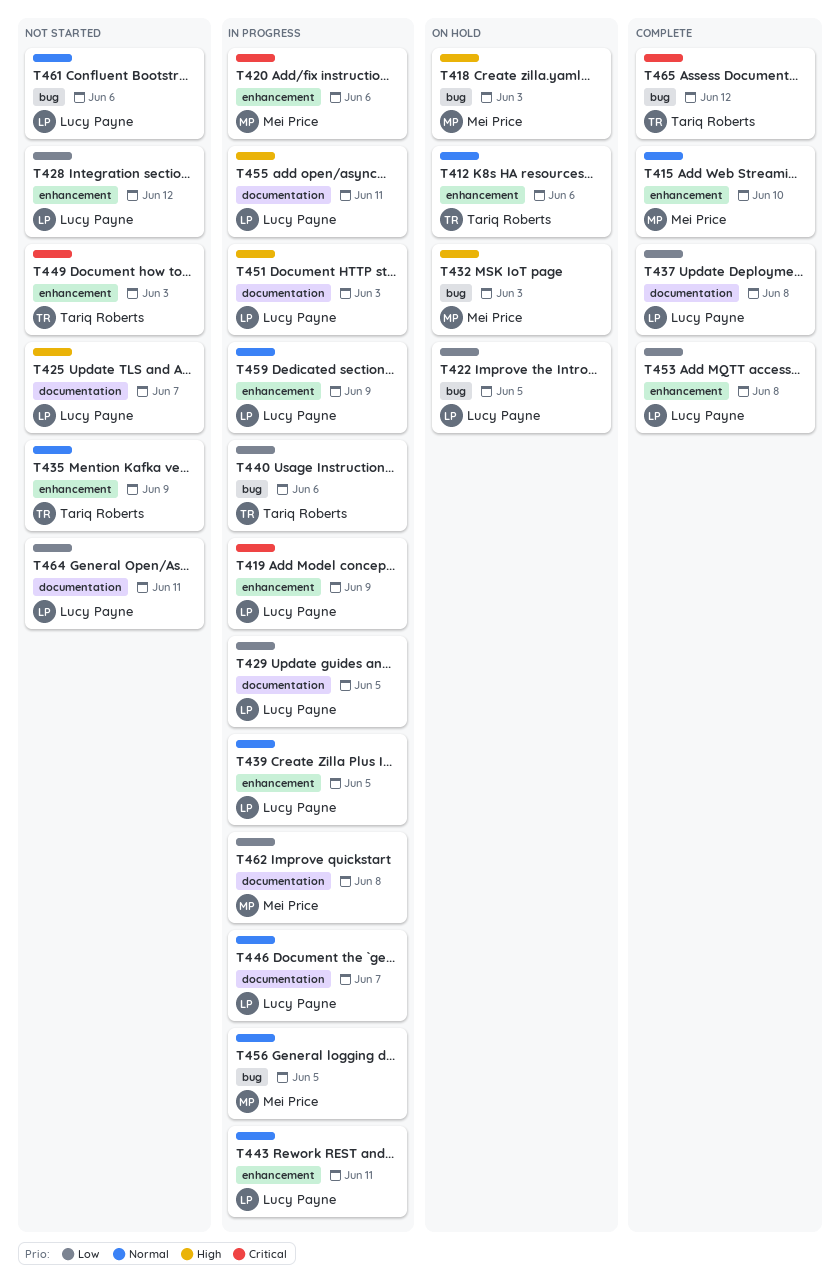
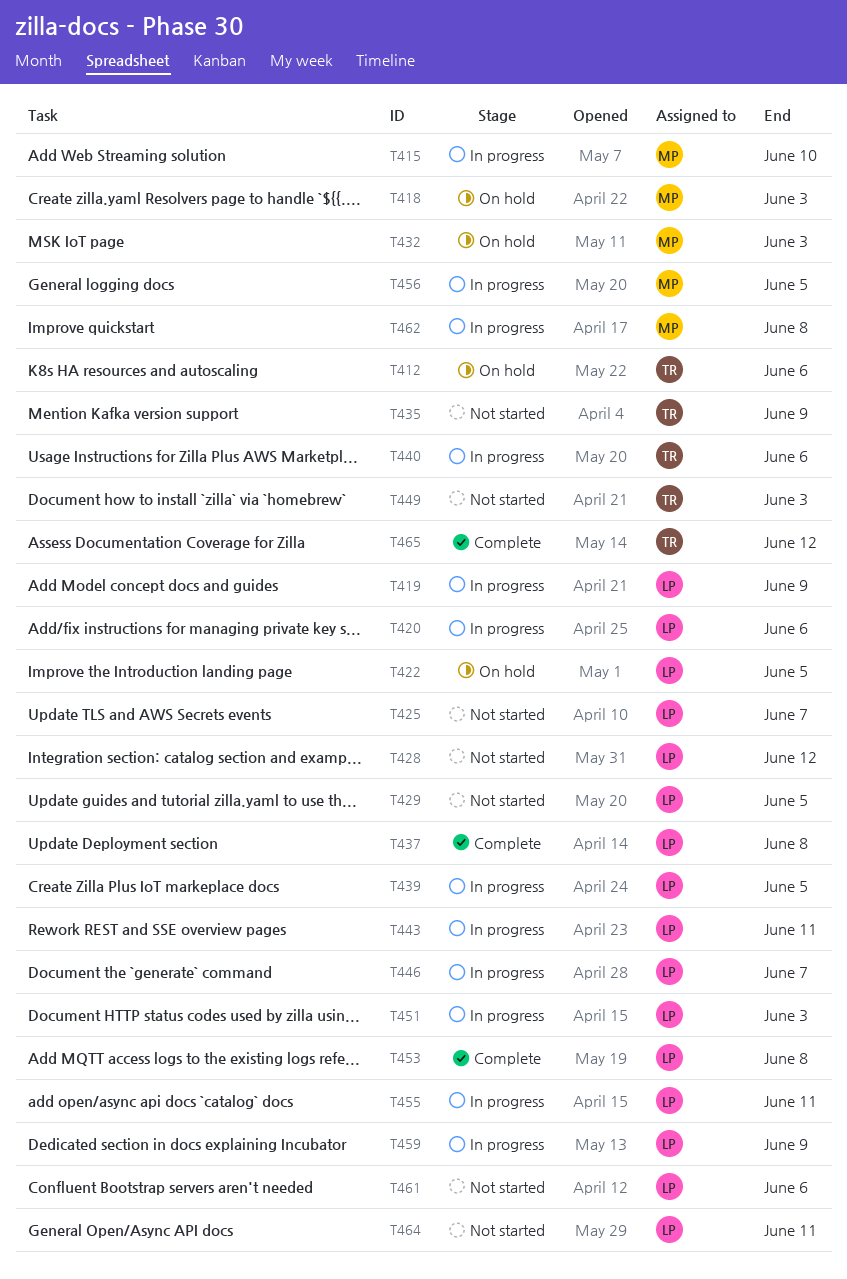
T415, status: Complete -> In progress
T420, owner: Mei Price -> Lucy Payne
T429, status: In progress -> Not started

